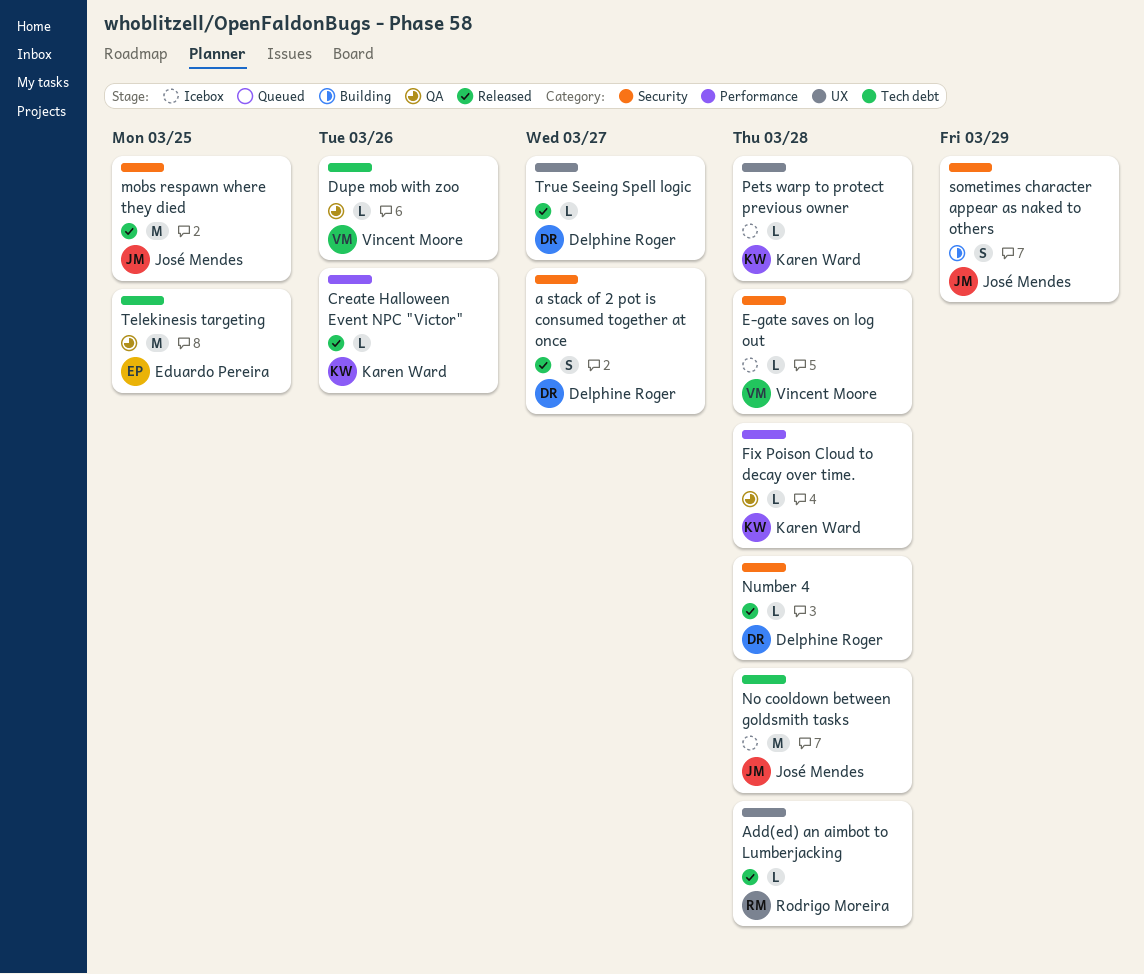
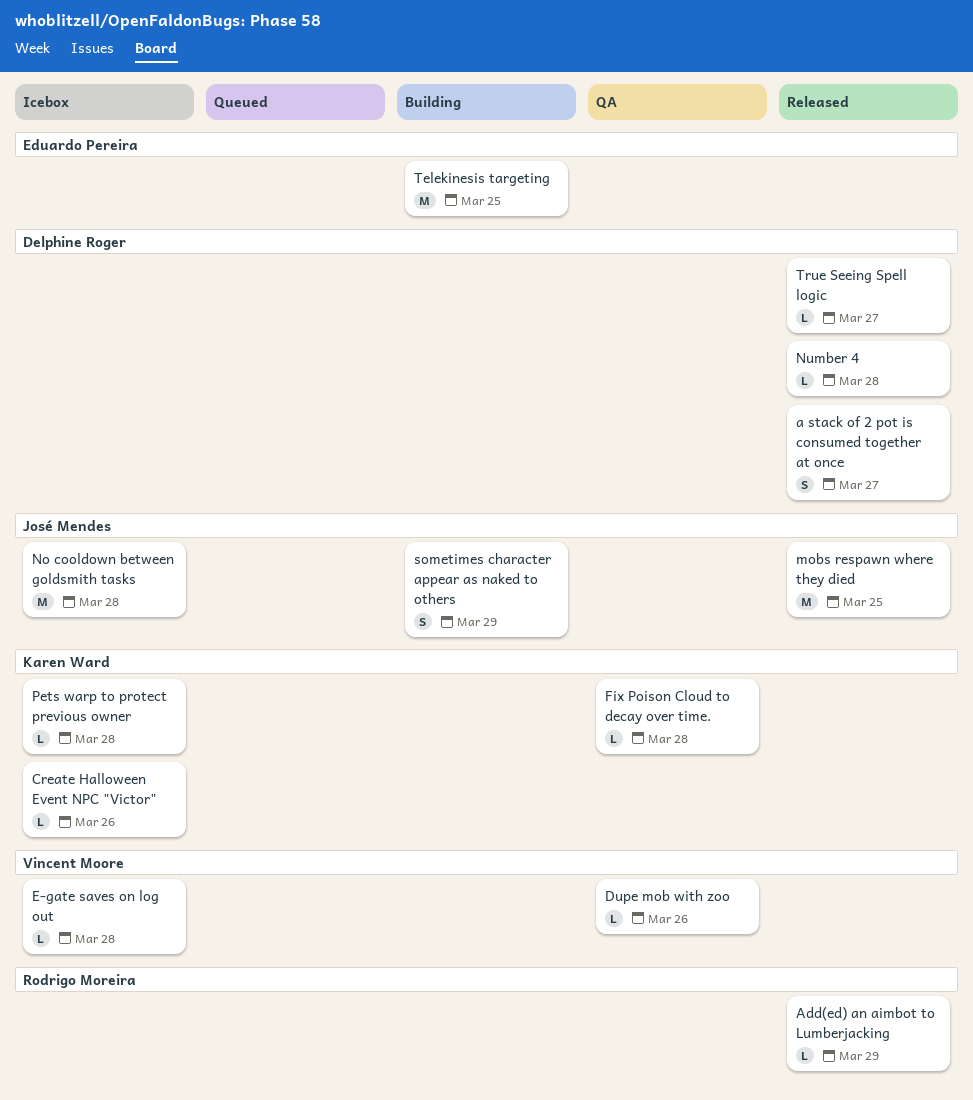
Add(ed) an aimbot to Lumberjacking, due: Mar 28 -> Mar 29
Create Halloween Event NPC "Victor", status: Released -> Icebox
Telekinesis targeting, status: QA -> Building

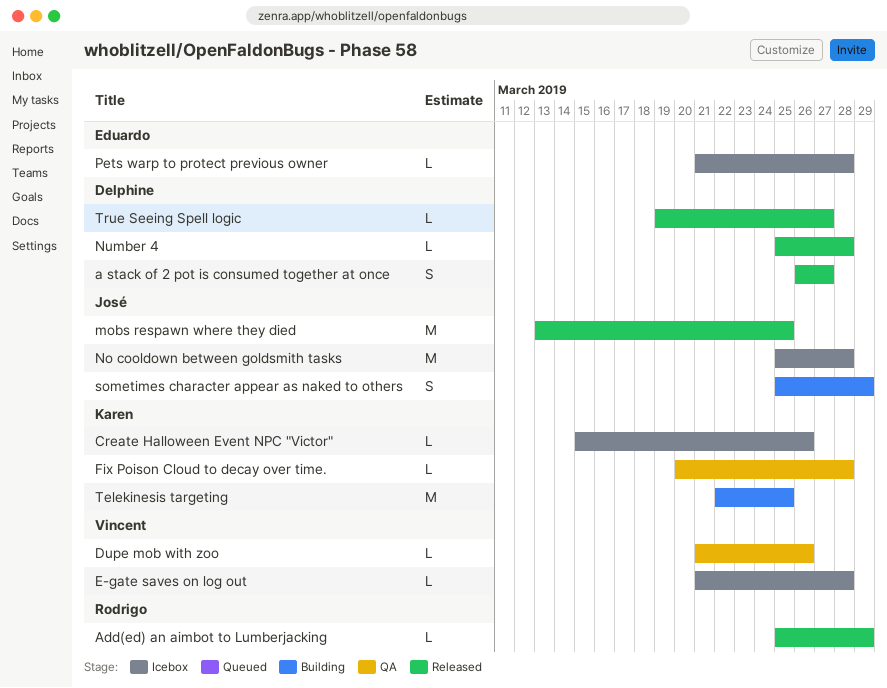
Pets warp to protect previous owner, owner: Karen Ward -> Eduardo Pereira
Telekinesis targeting, owner: Eduardo Pereira -> Karen Ward

